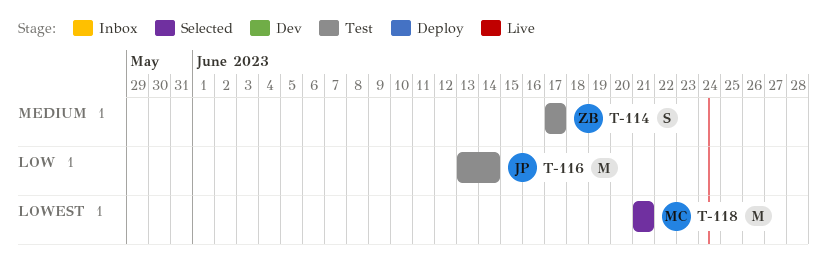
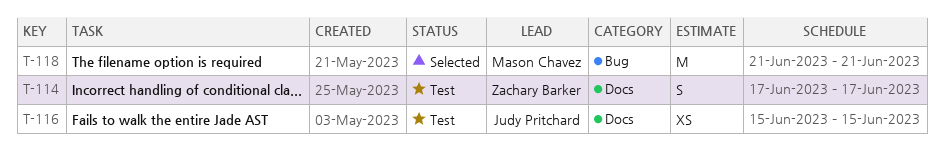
T-116, estimate: M -> XS
T-116, start: Jun 13 -> Jun 15
T-116, due: Jun 14 -> Jun 15

